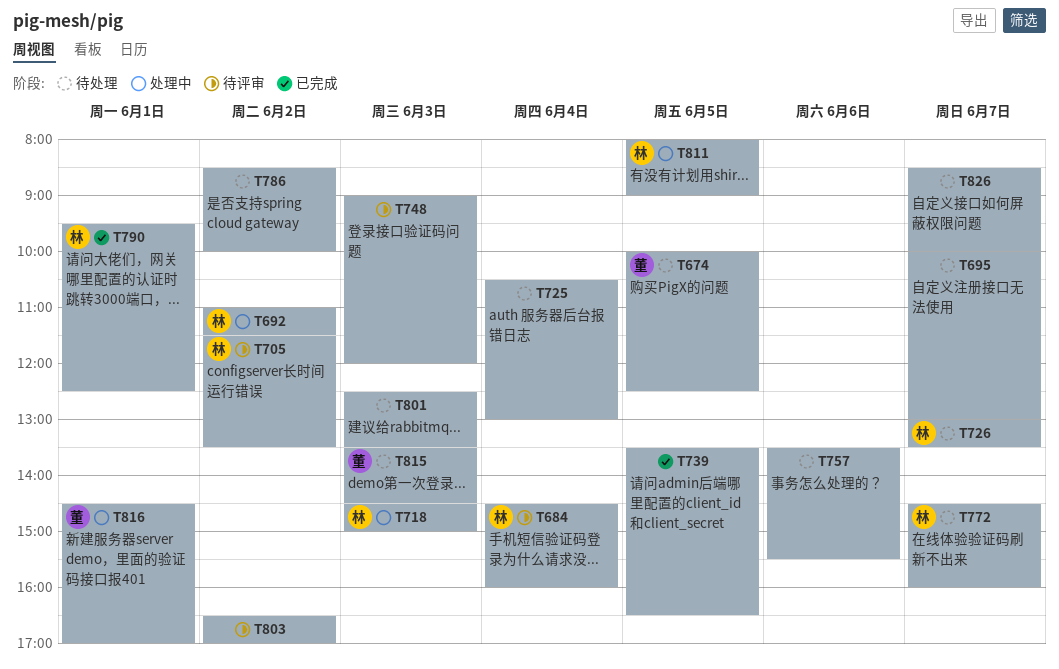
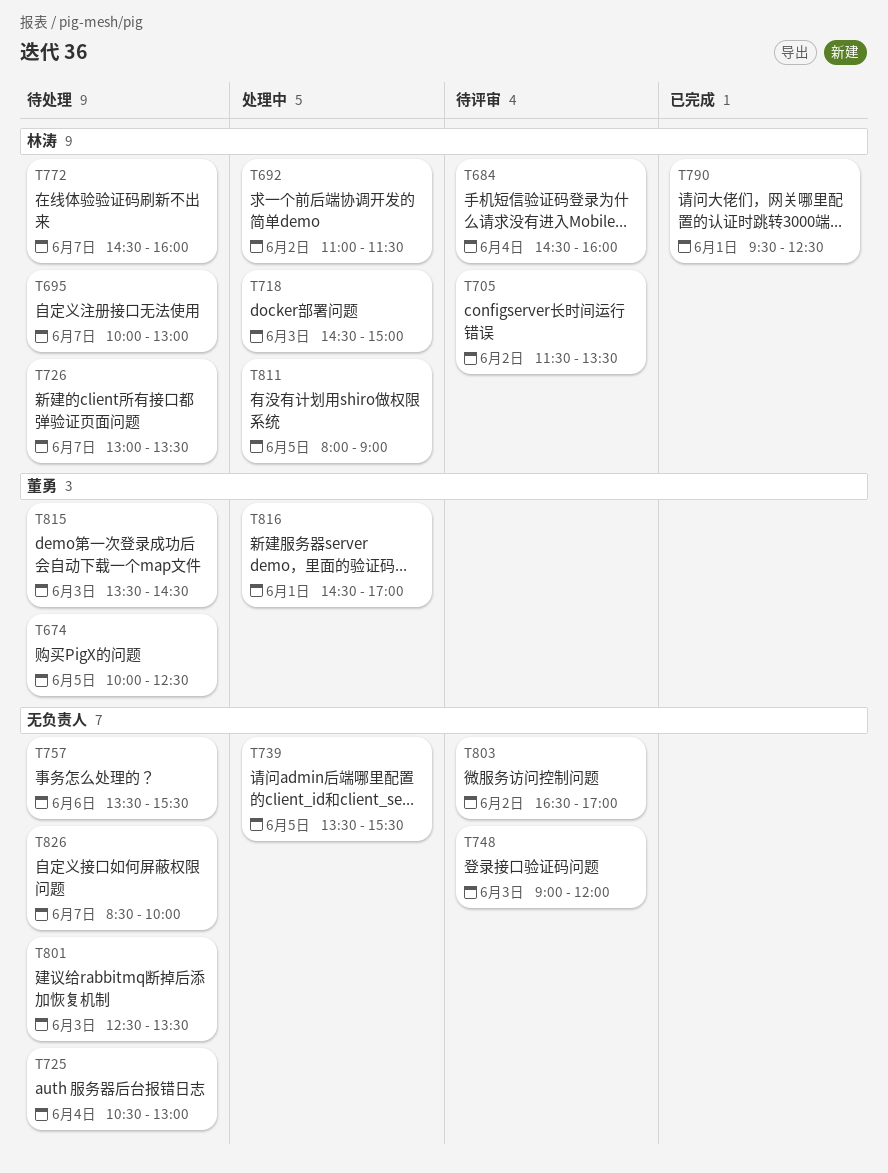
T695, owner: none -> 林涛
T739, status: 已完成 -> 处理中
T739, ends: 16:30 -> 15:30
T786: present -> none

